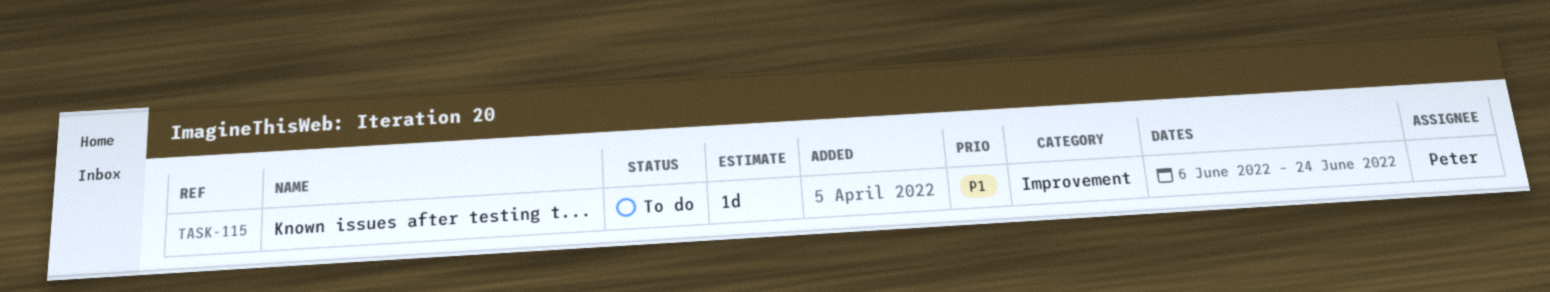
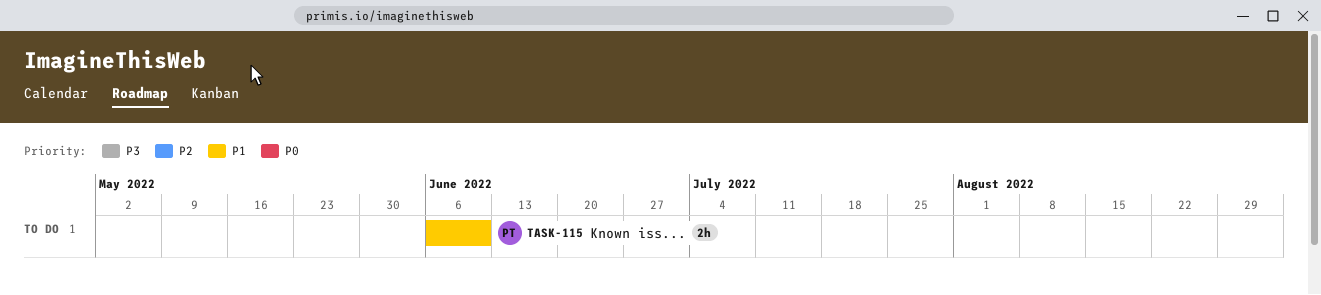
TASK-115, estimate: 1d -> 2h
TASK-115, due: Jun 24 -> Jun 10

